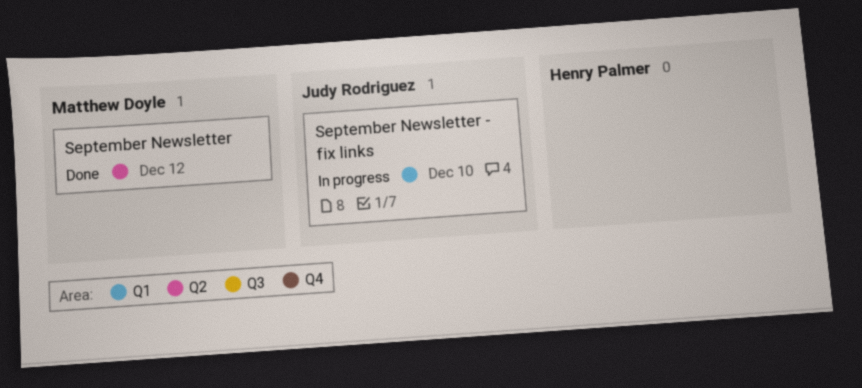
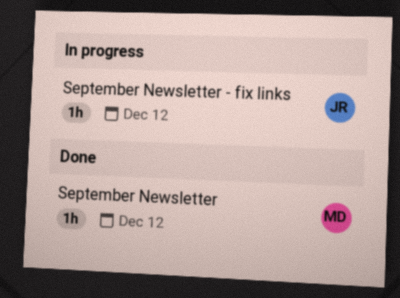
September Newsletter - fix links, due: Dec 10 -> Dec 12

